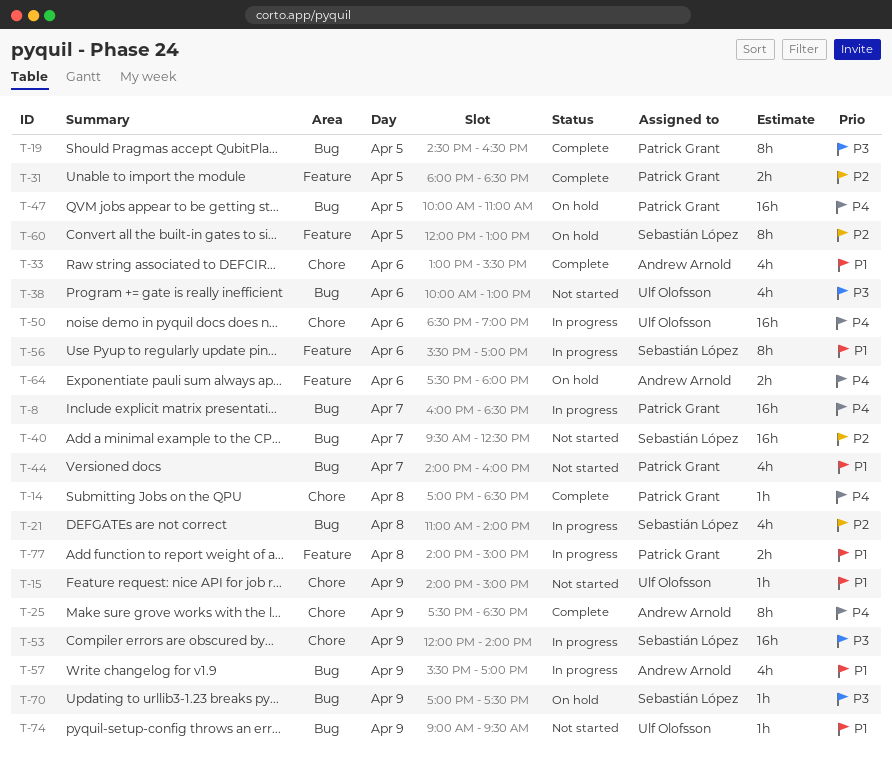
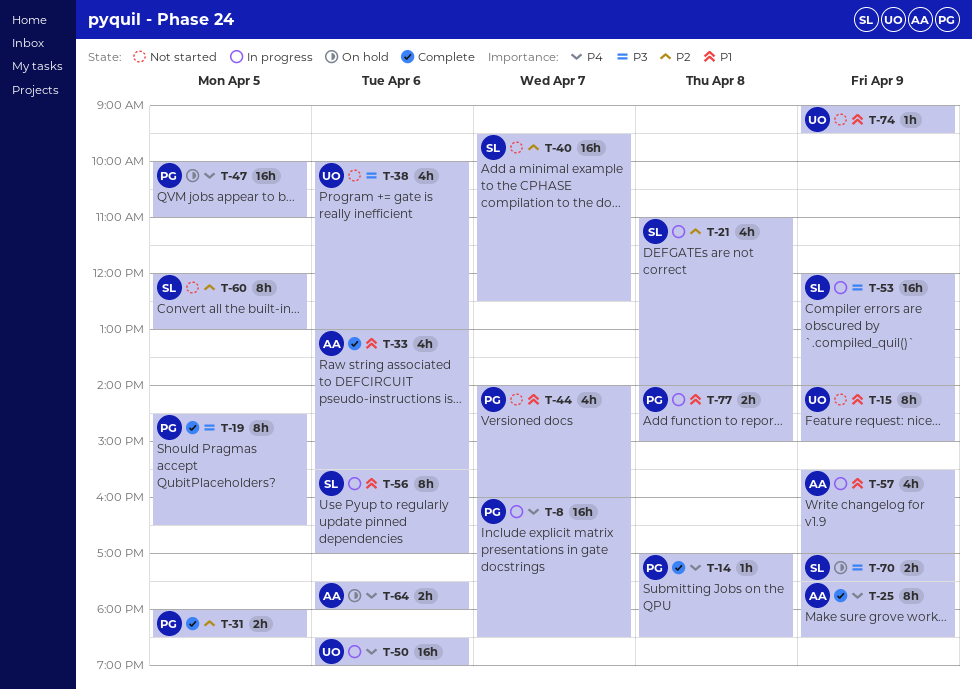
T-15, estimate: 1h -> 8h
T-60, status: On hold -> Not started
T-70, estimate: 1h -> 2h

